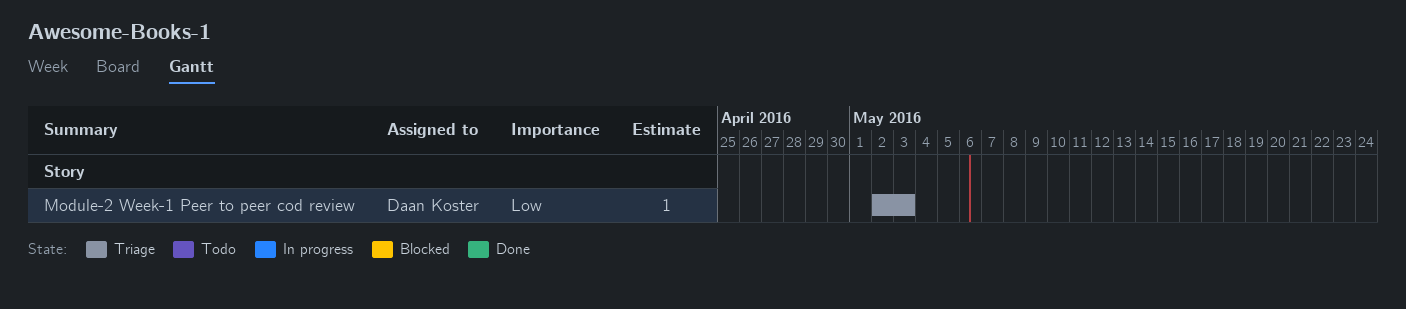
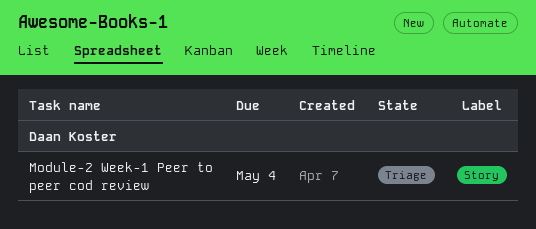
Module-2 Week-1 Peer to peer cod review, due: May 3 -> May 4

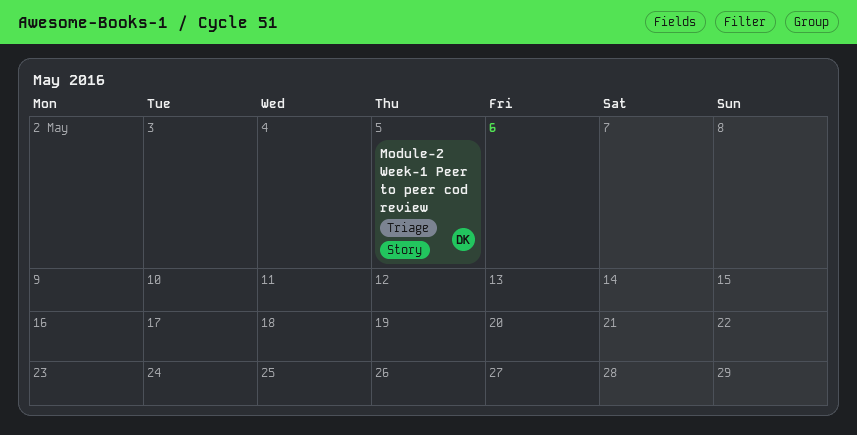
Module-2 Week-1 Peer to peer cod review, due: May 4 -> May 5

